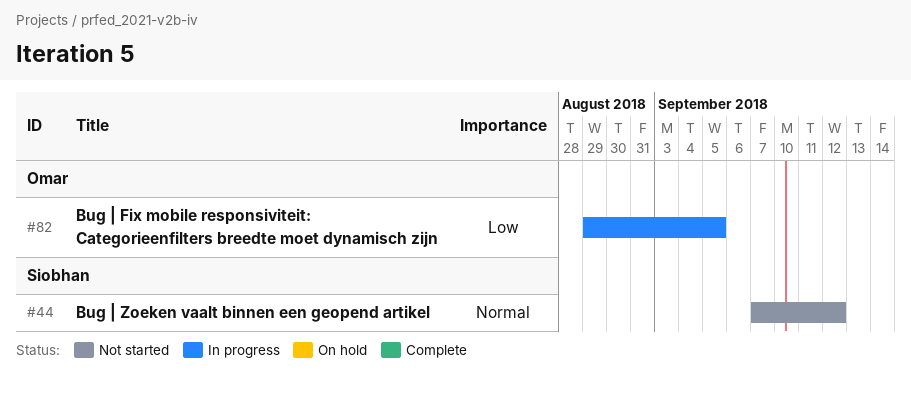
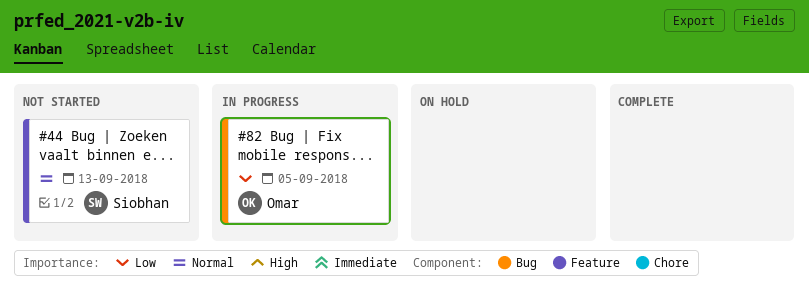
#44, due: Sep 12 -> Sep 13

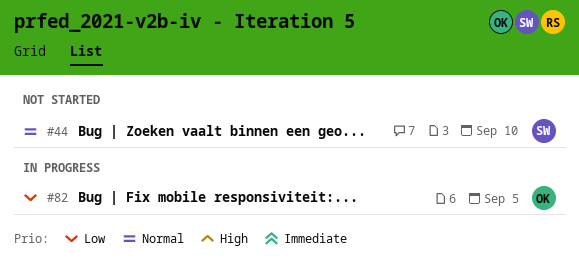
#44, due: Sep 13 -> Sep 10

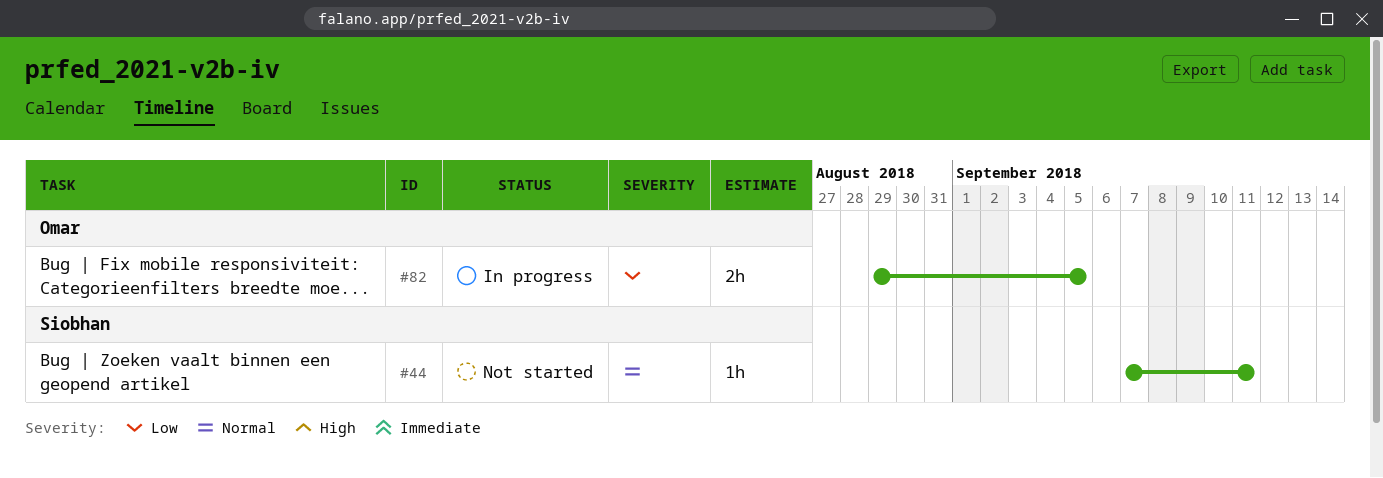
#44, due: Sep 10 -> Sep 11

